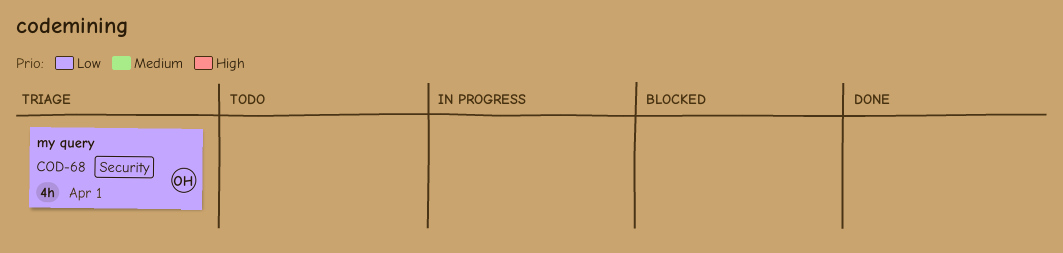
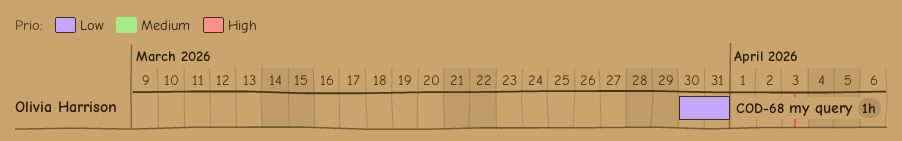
COD-68, estimate: 4h -> 1h
COD-68, due: Apr 1 -> Mar 31

